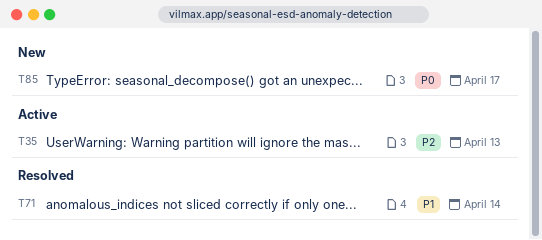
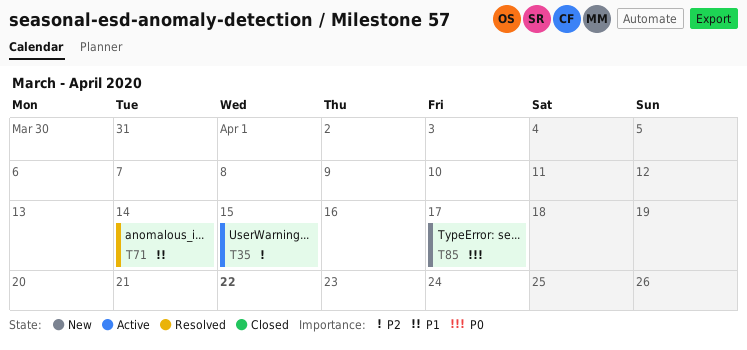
T35, due: Apr 13 -> Apr 15

